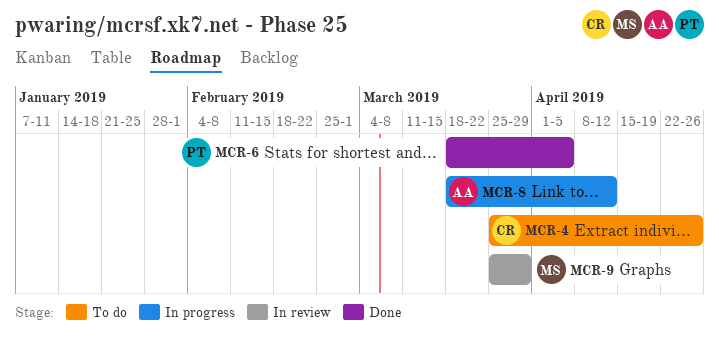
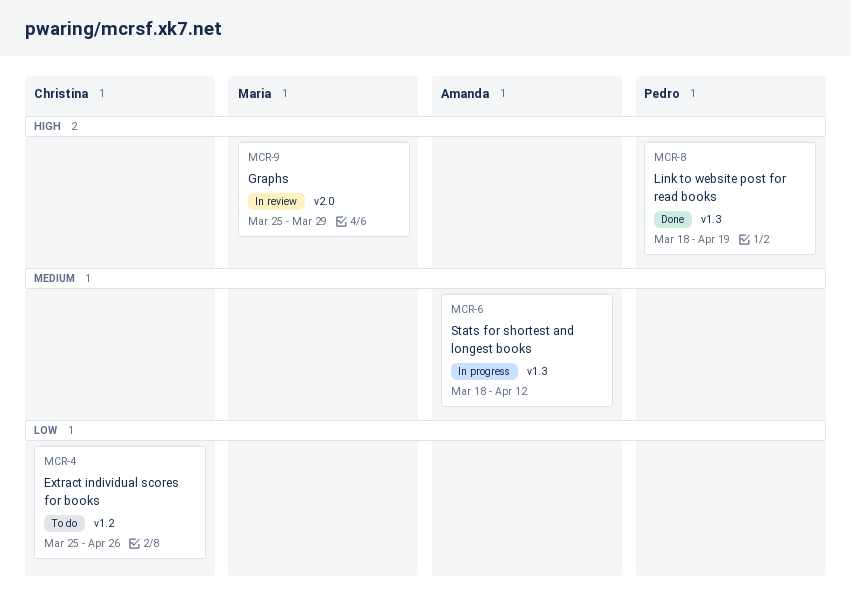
MCR-6, status: Done -> In progress
MCR-6, owner: Pedro -> Amanda
MCR-6, due: Apr 5 -> Apr 12
MCR-8, status: In progress -> Done
MCR-8, owner: Amanda -> Pedro
MCR-8, due: Apr 12 -> Apr 19

